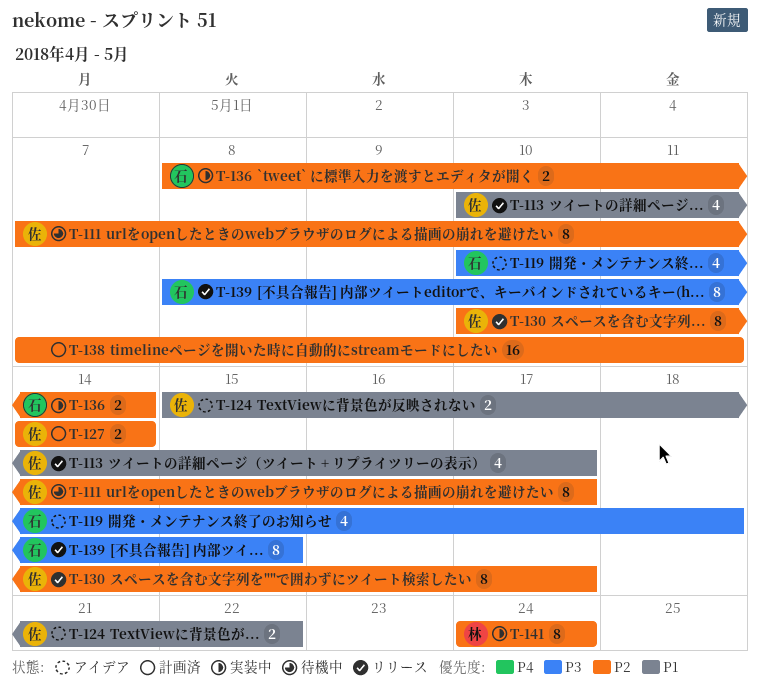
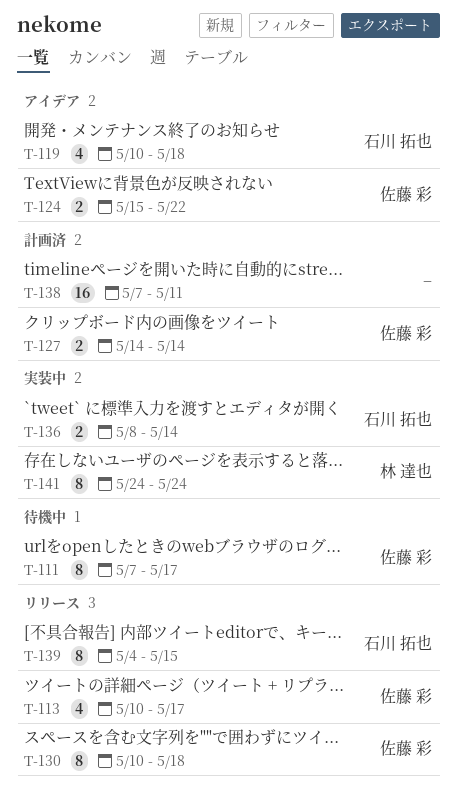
T-130, due: May 17 -> May 18
T-139, start: May 8 -> May 4

